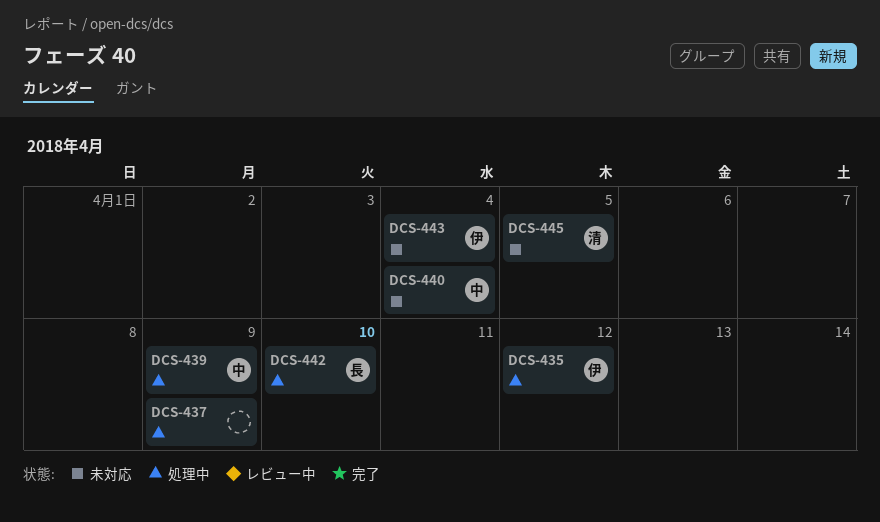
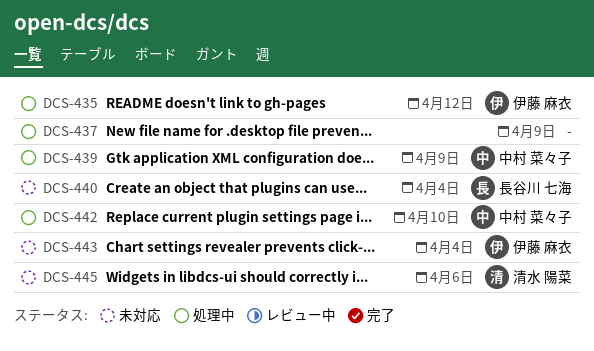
DCS-440, owner: 中村 菜々子 -> 長谷川 七海
DCS-442, owner: 長谷川 七海 -> 中村 菜々子
DCS-445, due: Apr 5 -> Apr 6

